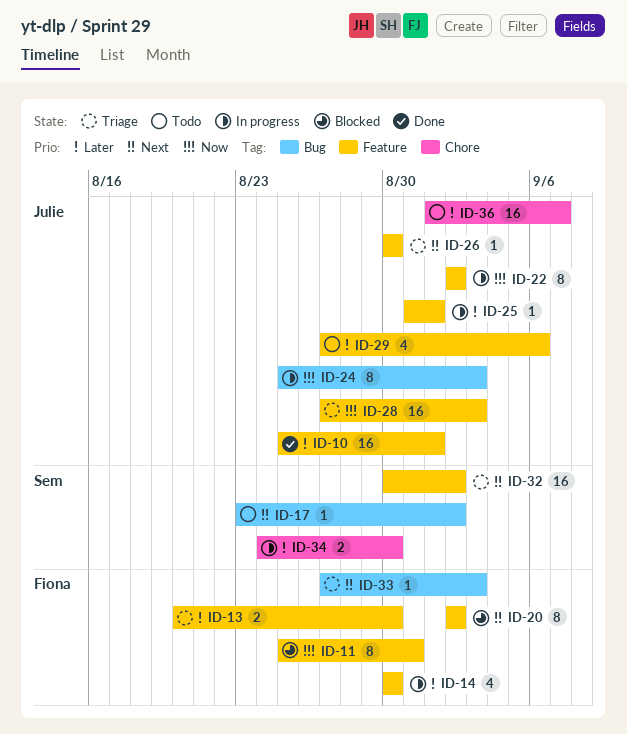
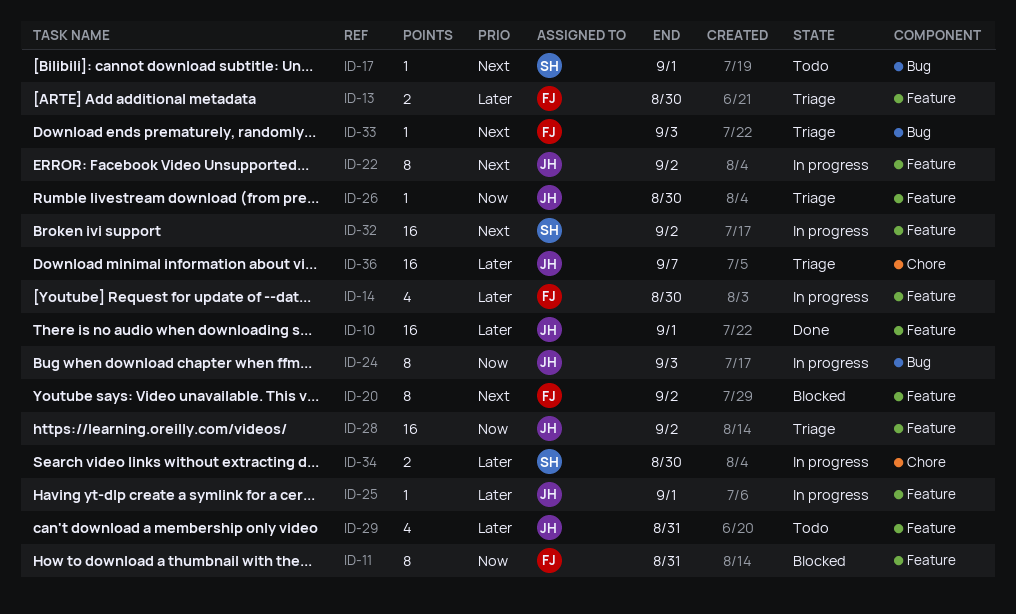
ID-17, due: Sep 2 -> Sep 1
ID-22, priority: Now -> Next
ID-26, priority: Next -> Now
ID-28, due: Sep 3 -> Sep 2
ID-29, due: Sep 6 -> Aug 31
ID-32, status: Triage -> In progress
ID-36, status: Todo -> Triage

